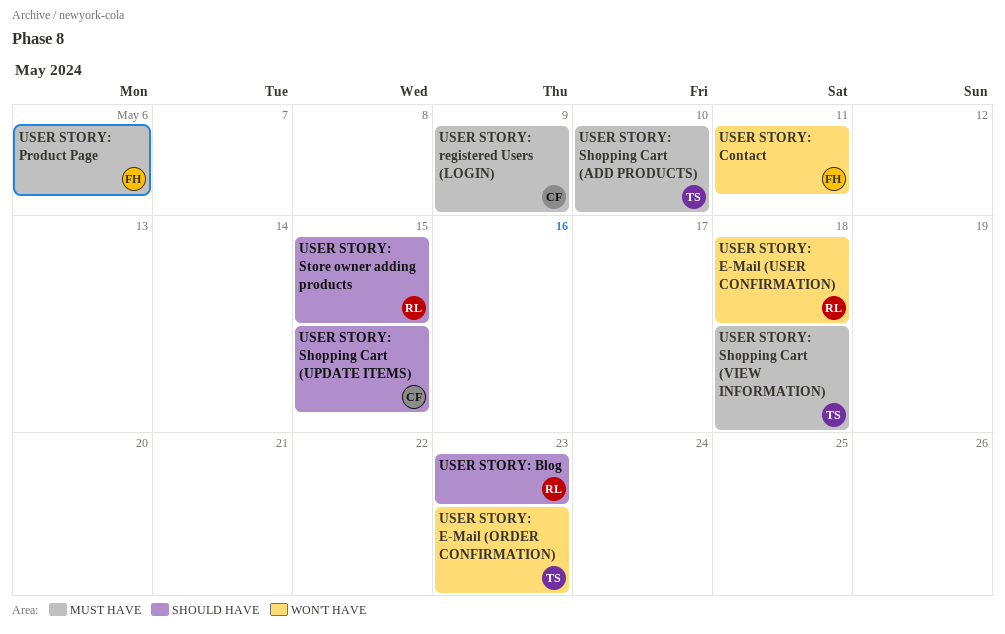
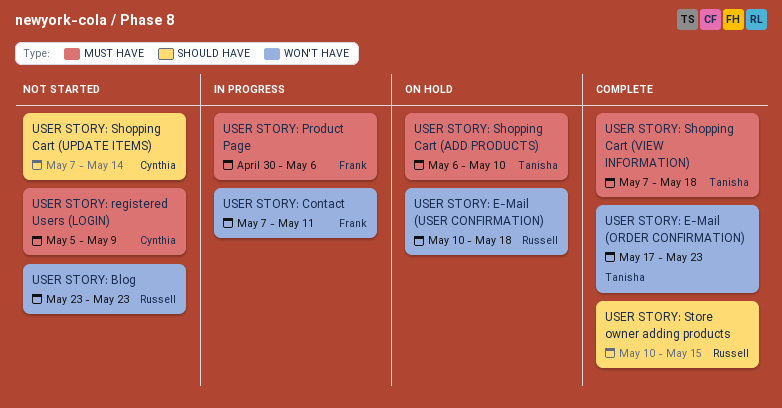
USER STORY: Blog, label: SHOULD HAVE -> WON'T HAVE
USER STORY: Shopping Cart (UPDATE ITEMS), due: May 15 -> May 14

